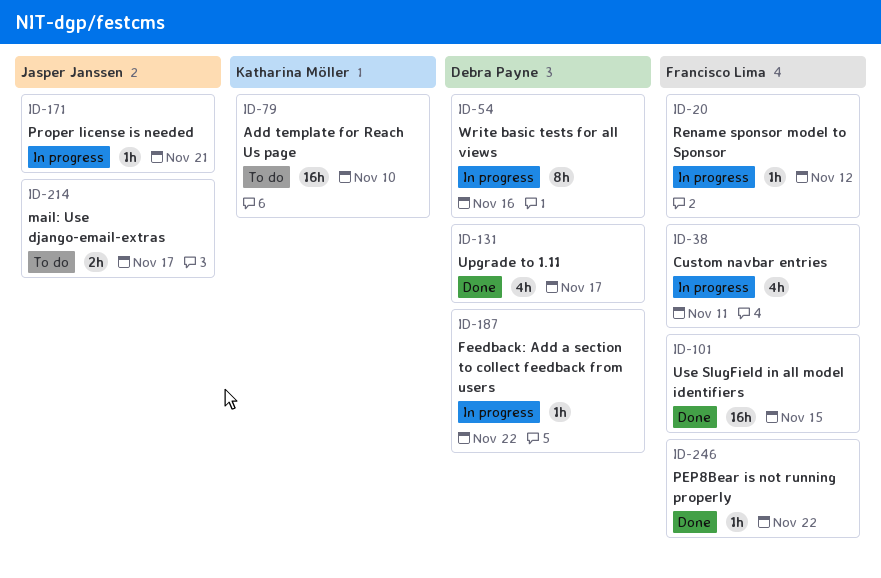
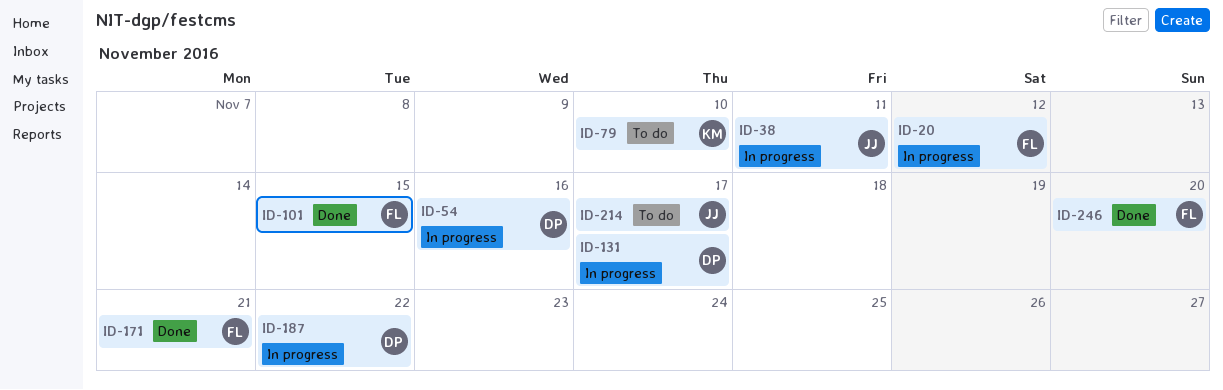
ID-38, owner: Francisco Lima -> Jasper Janssen
ID-131, status: Done -> In progress
ID-171, status: In progress -> Done
ID-171, owner: Jasper Janssen -> Francisco Lima
ID-246, due: Nov 22 -> Nov 20

